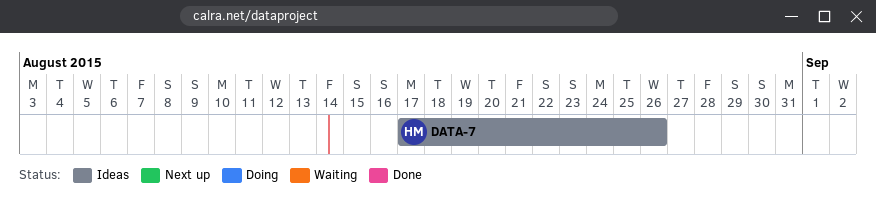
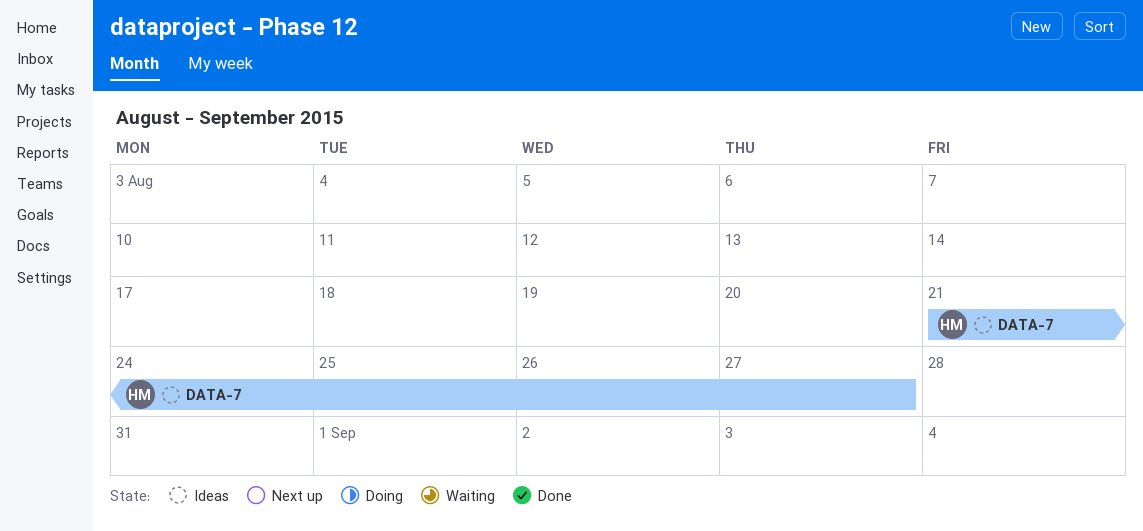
DATA-7, start: Aug 17 -> Aug 21
DATA-7, due: Aug 26 -> Aug 27

